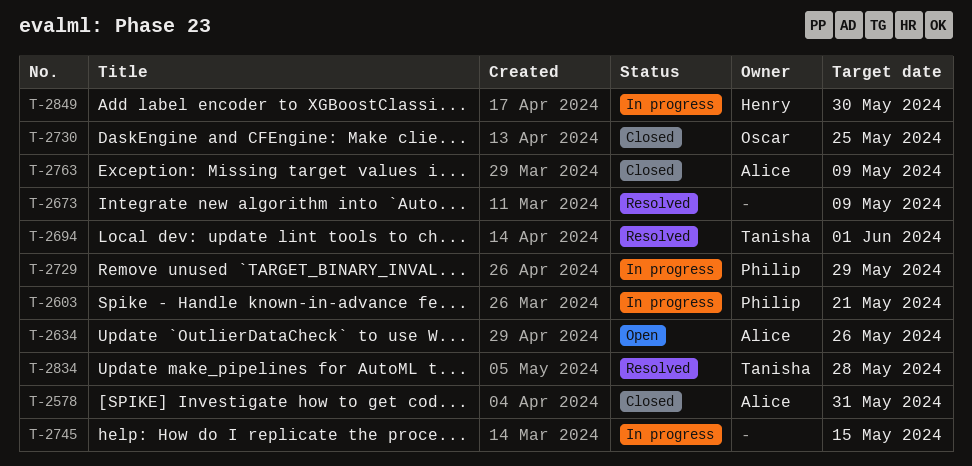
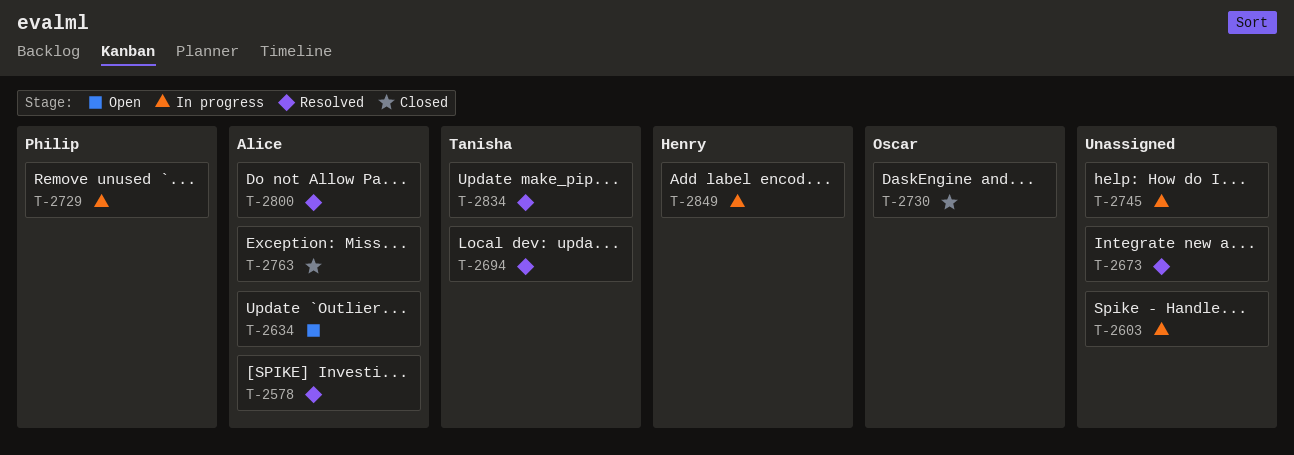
T-2578, status: Closed -> Resolved
T-2603, owner: Philip -> none
T-2800: none -> present

